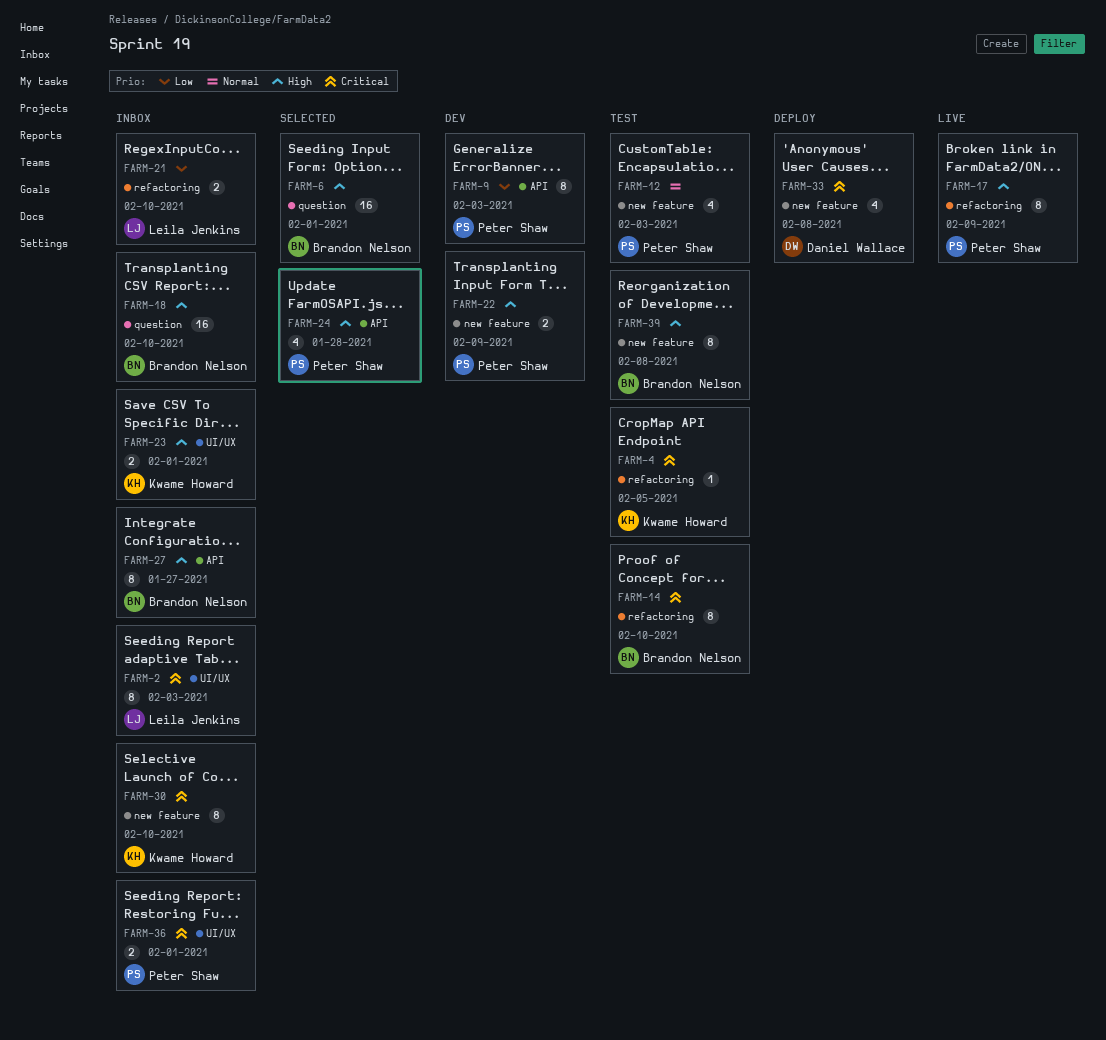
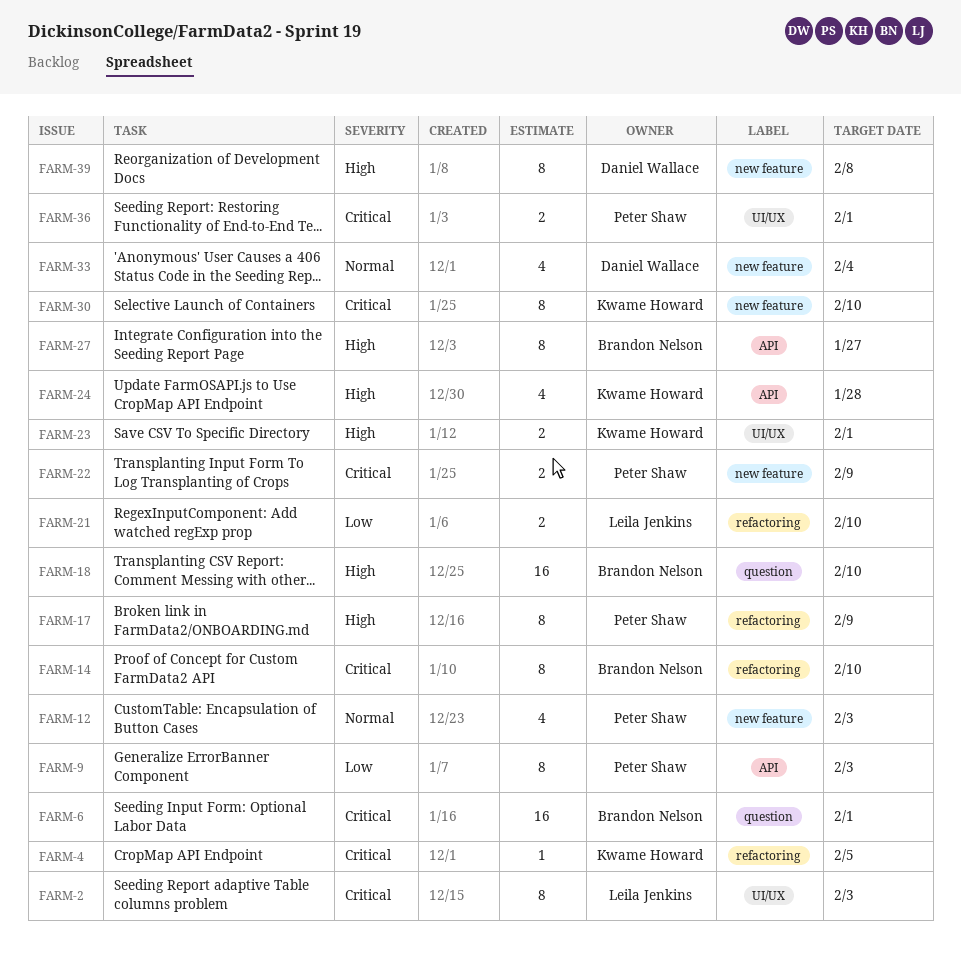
FARM-6, priority: High -> Critical
FARM-22, priority: High -> Critical
FARM-24, owner: Peter Shaw -> Kwame Howard
FARM-33, priority: Critical -> Normal
FARM-33, due: Feb 8 -> Feb 4
FARM-39, owner: Brandon Nelson -> Daniel Wallace

